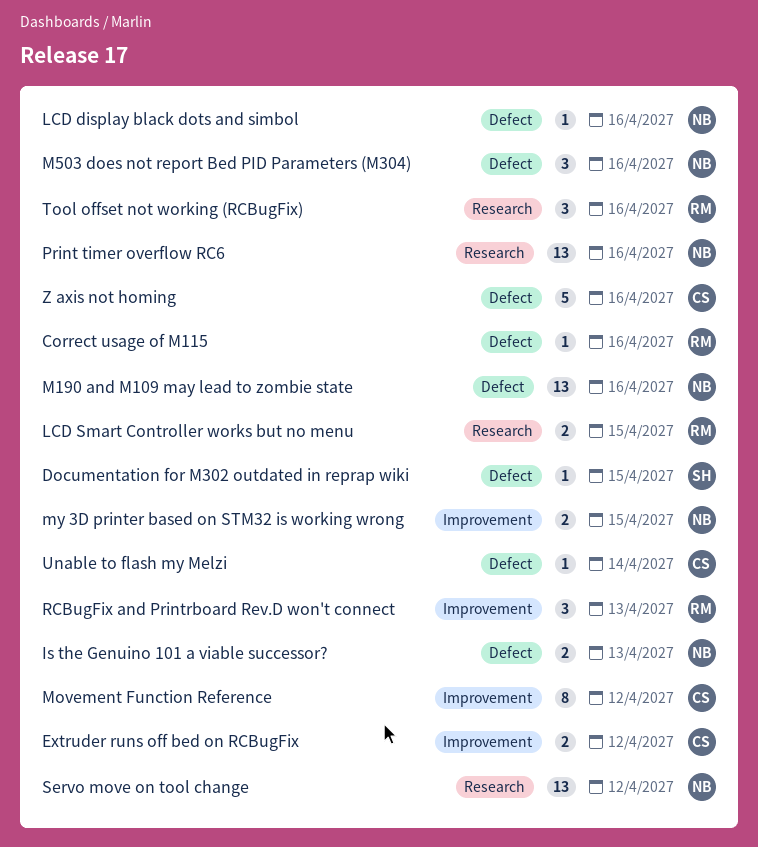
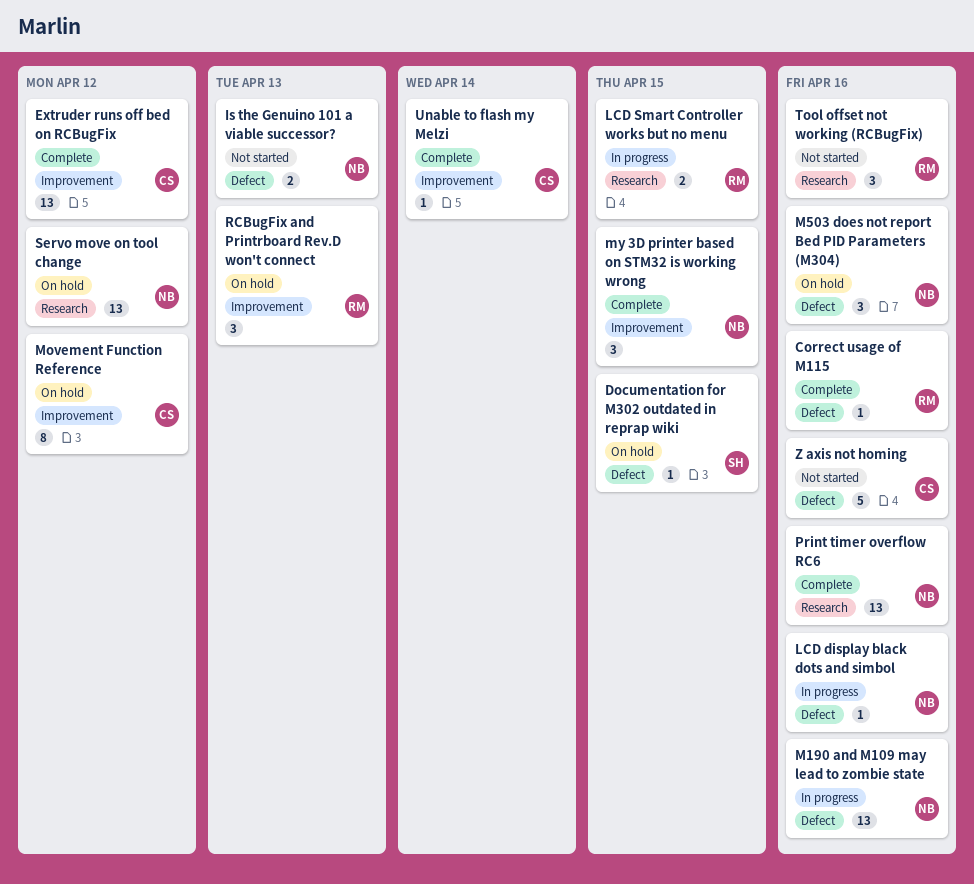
Extruder runs off bed on RCBugFix, estimate: 2 -> 13
my 3D printer based on STM32 is working wrong, estimate: 2 -> 3
Unable to flash my Melzi, label: Defect -> Improvement

